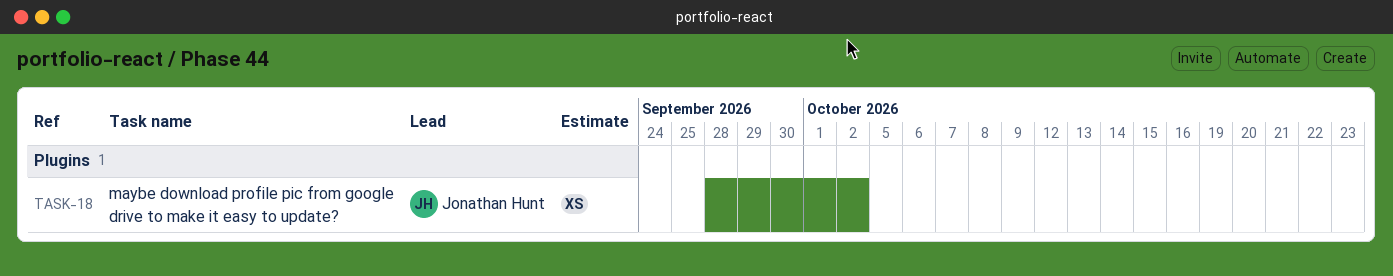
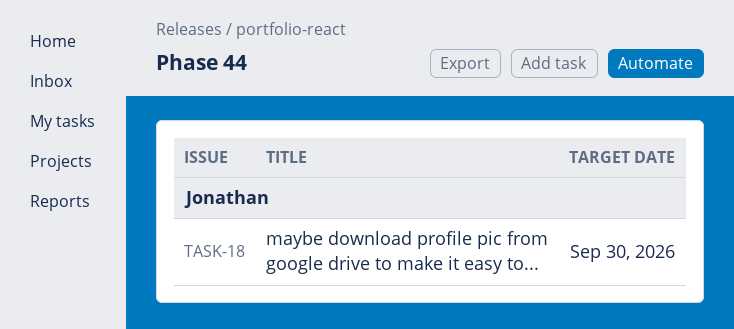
TASK-18, due: Oct 2 -> Sep 30

